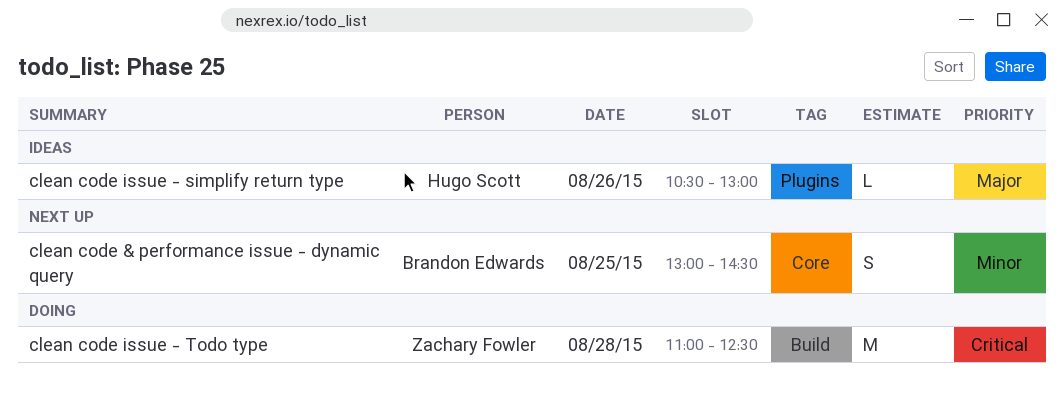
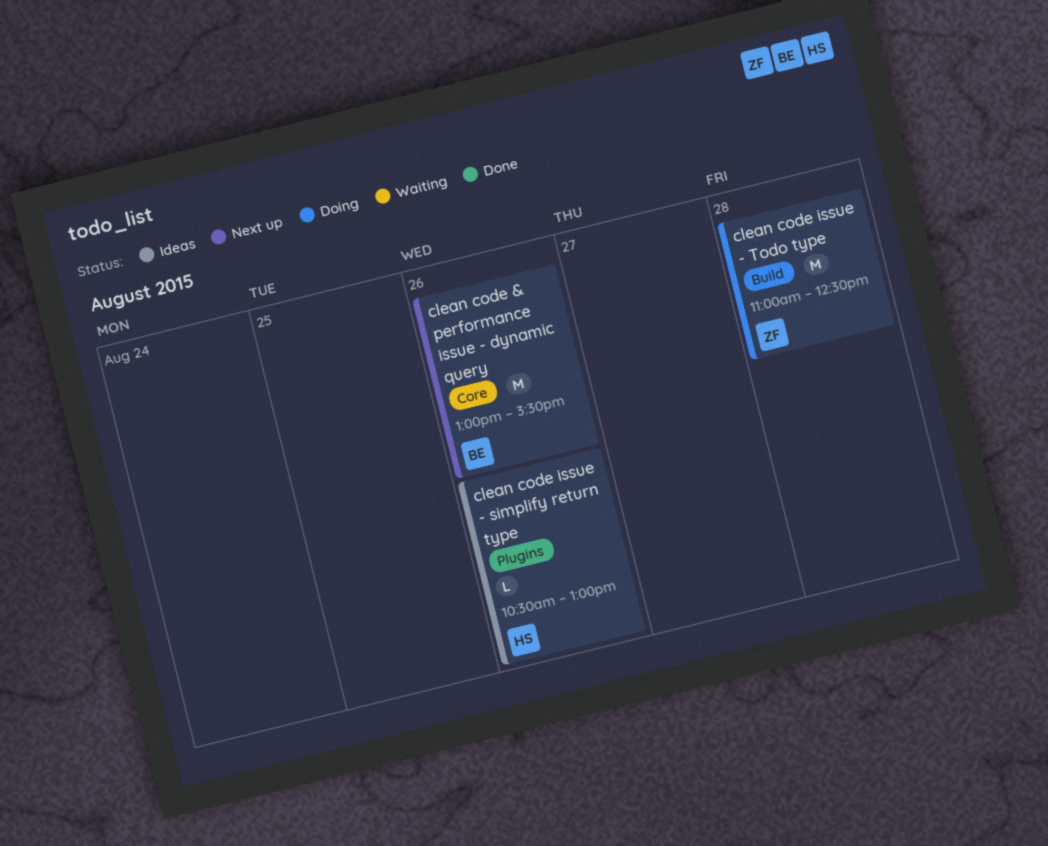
clean code & performance issue - dynamic query, estimate: S -> M
clean code & performance issue - dynamic query, day: Aug 25 -> Aug 26
clean code & performance issue - dynamic query, ends: 14:30 -> 15:30

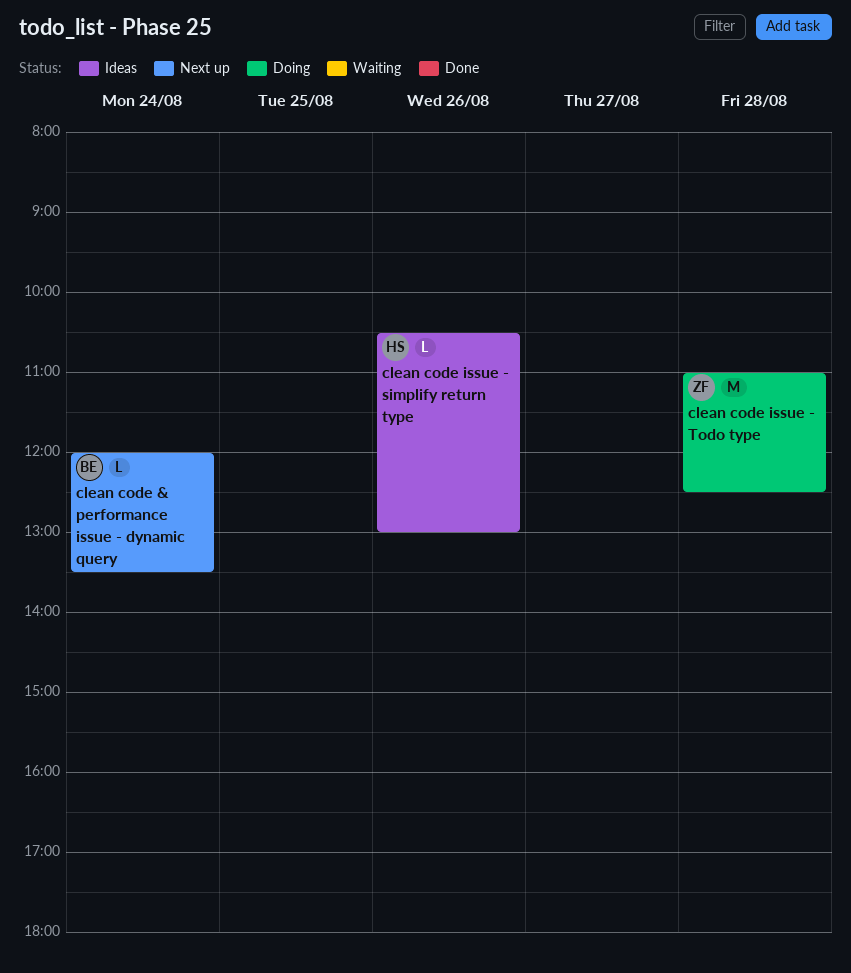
clean code & performance issue - dynamic query, estimate: M -> L
clean code & performance issue - dynamic query, day: Aug 26 -> Aug 24
clean code & performance issue - dynamic query, begins: 13:00 -> 12:00
clean code & performance issue - dynamic query, ends: 15:30 -> 13:30

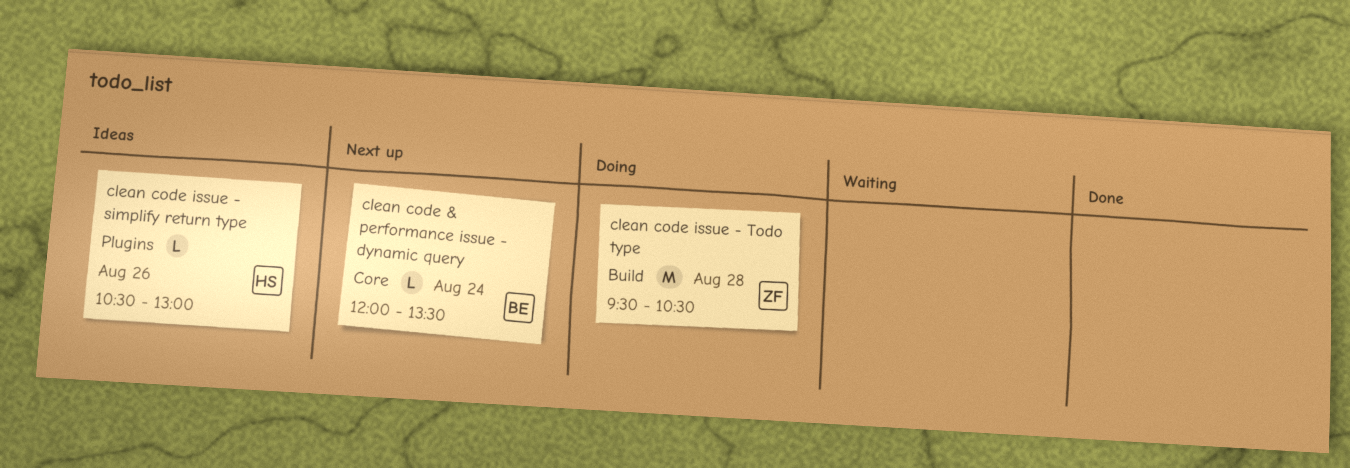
clean code issue - Todo type, begins: 11:00 -> 09:30
clean code issue - Todo type, ends: 12:30 -> 10:30

